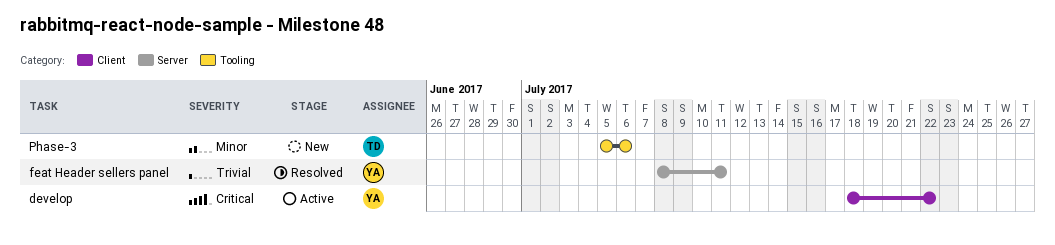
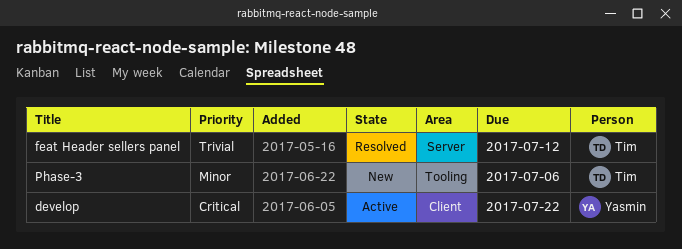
feat Header sellers panel, owner: Yasmin -> Tim
feat Header sellers panel, due: Jul 11 -> Jul 12

